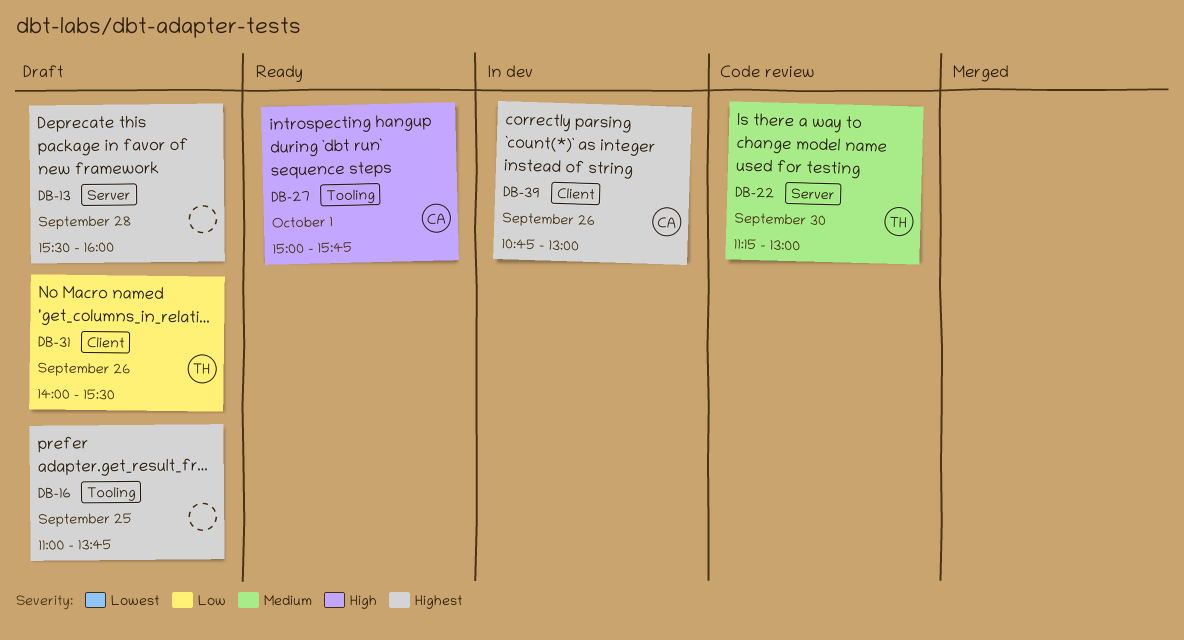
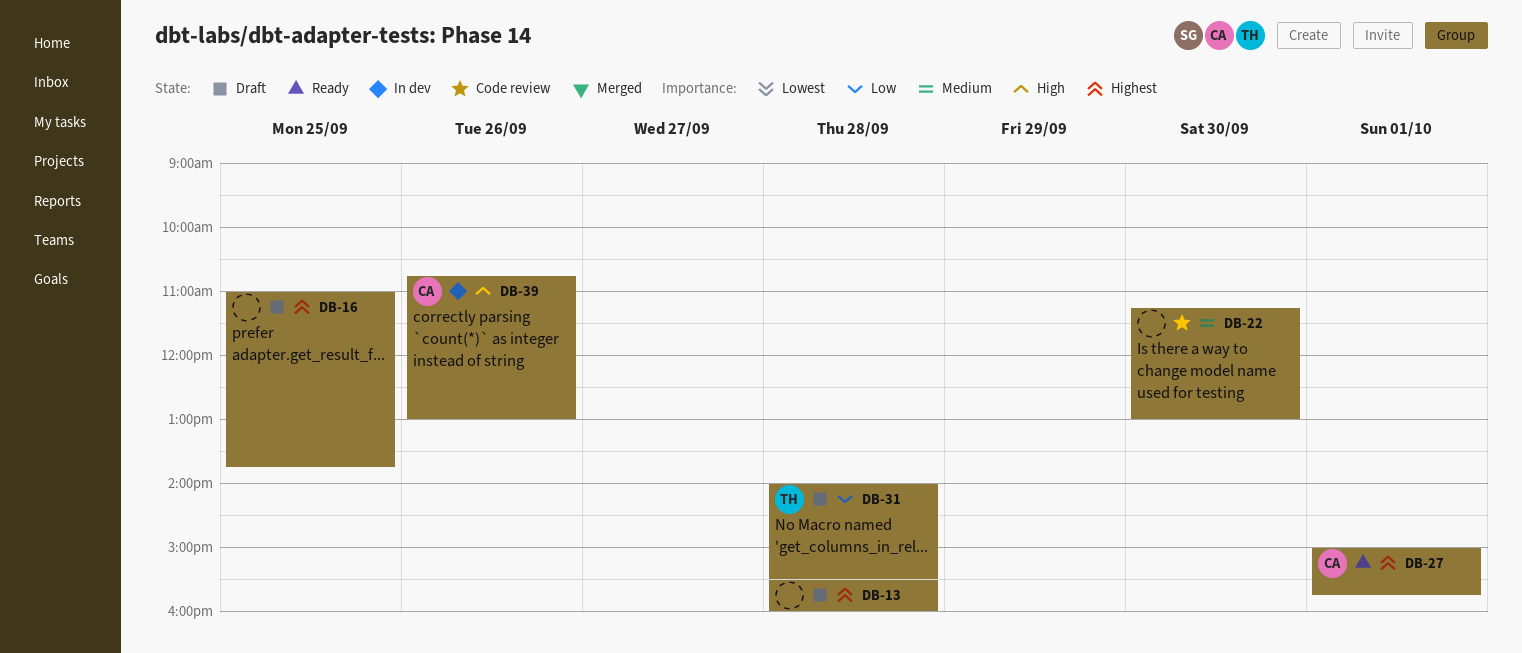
DB-22, owner: TH -> none
DB-27, priority: High -> Highest
DB-31, day: Sep 26 -> Sep 28
DB-39, priority: Highest -> High

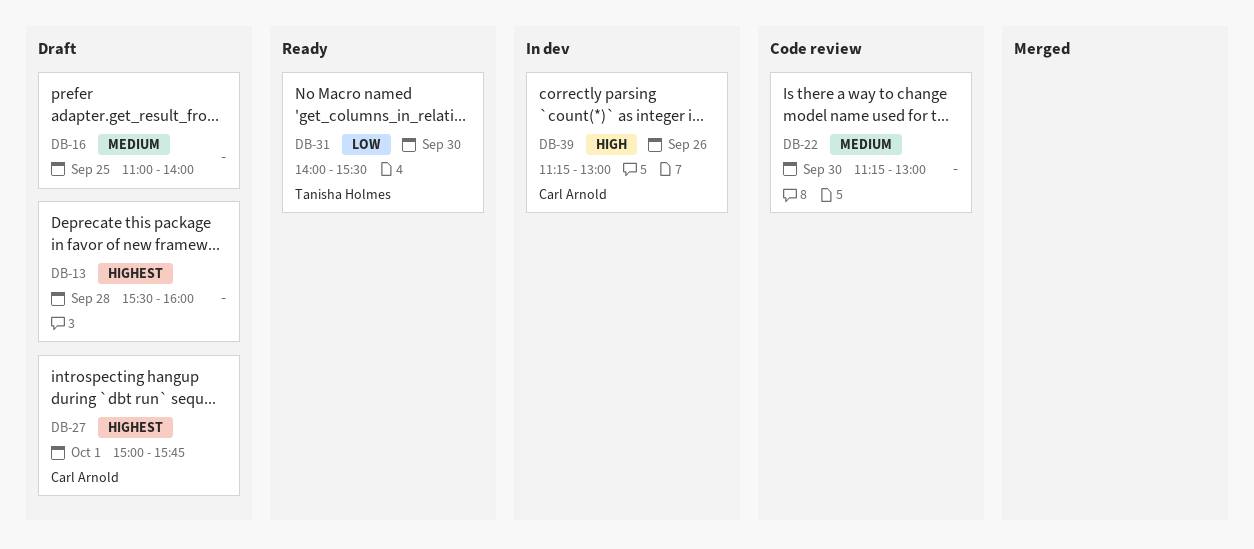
DB-16, priority: Highest -> Medium
DB-16, ends: 13:45 -> 14:00
DB-27, status: Ready -> Draft
DB-31, status: Draft -> Ready
DB-31, day: Sep 28 -> Sep 30
DB-39, begins: 10:45 -> 11:15

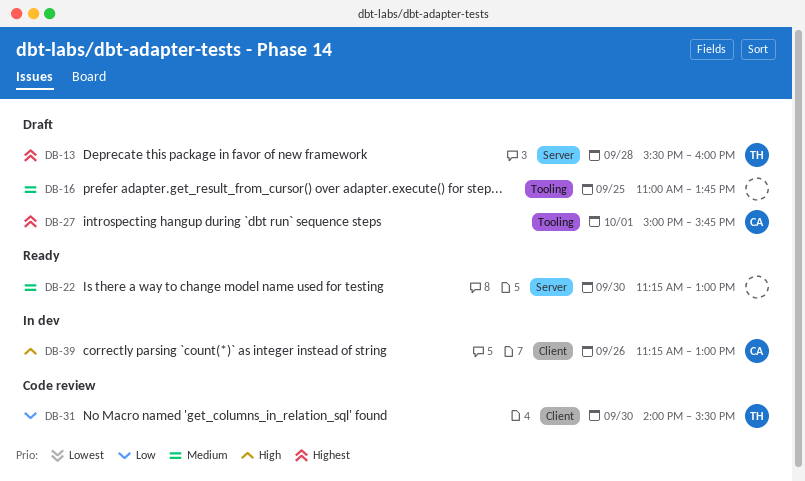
DB-13, owner: none -> Tanisha Holmes
DB-16, ends: 14:00 -> 13:45
DB-22, status: Code review -> Ready
DB-31, status: Ready -> Code review

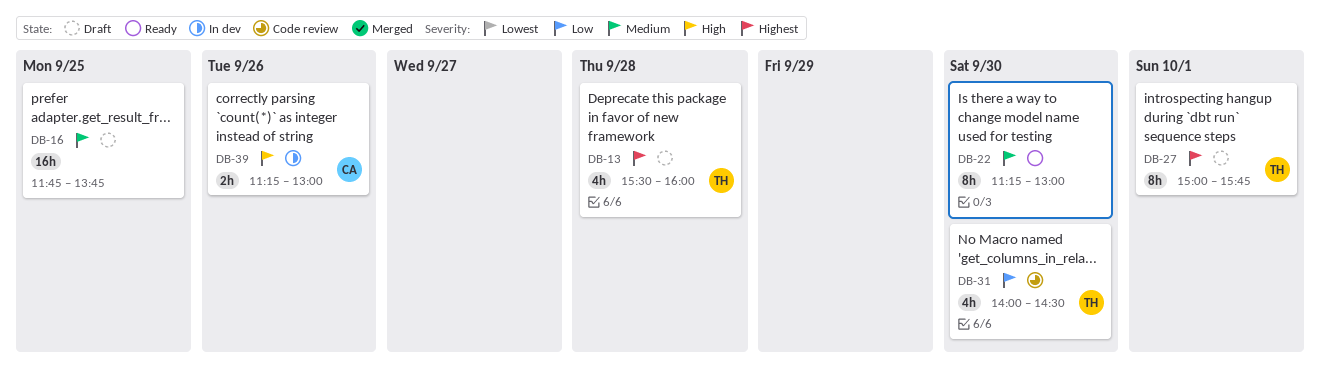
DB-16, begins: 11:00 -> 11:45
DB-27, owner: CA -> TH
DB-31, ends: 15:30 -> 14:30

